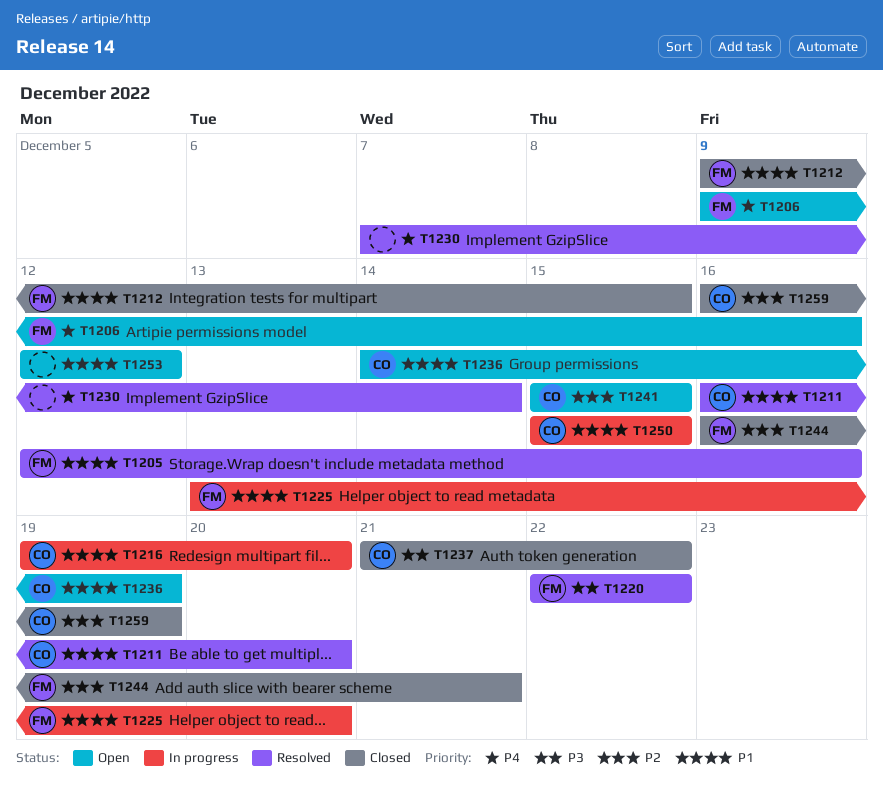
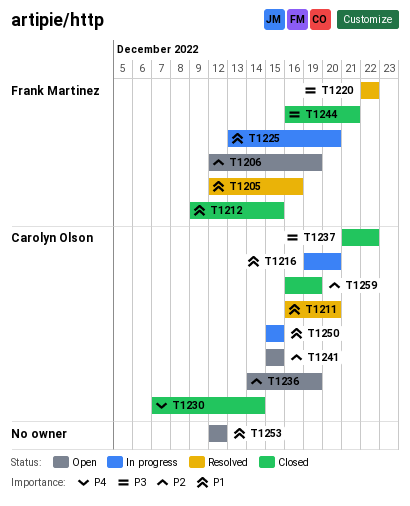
T1206, priority: P4 -> P2
T1206, start: Dec 9 -> Dec 12
T1206, due: Dec 16 -> Dec 19
T1230, status: Resolved -> Closed
T1230, owner: none -> Carolyn Olson
T1236, priority: P1 -> P2
T1244, priority: P2 -> P3

